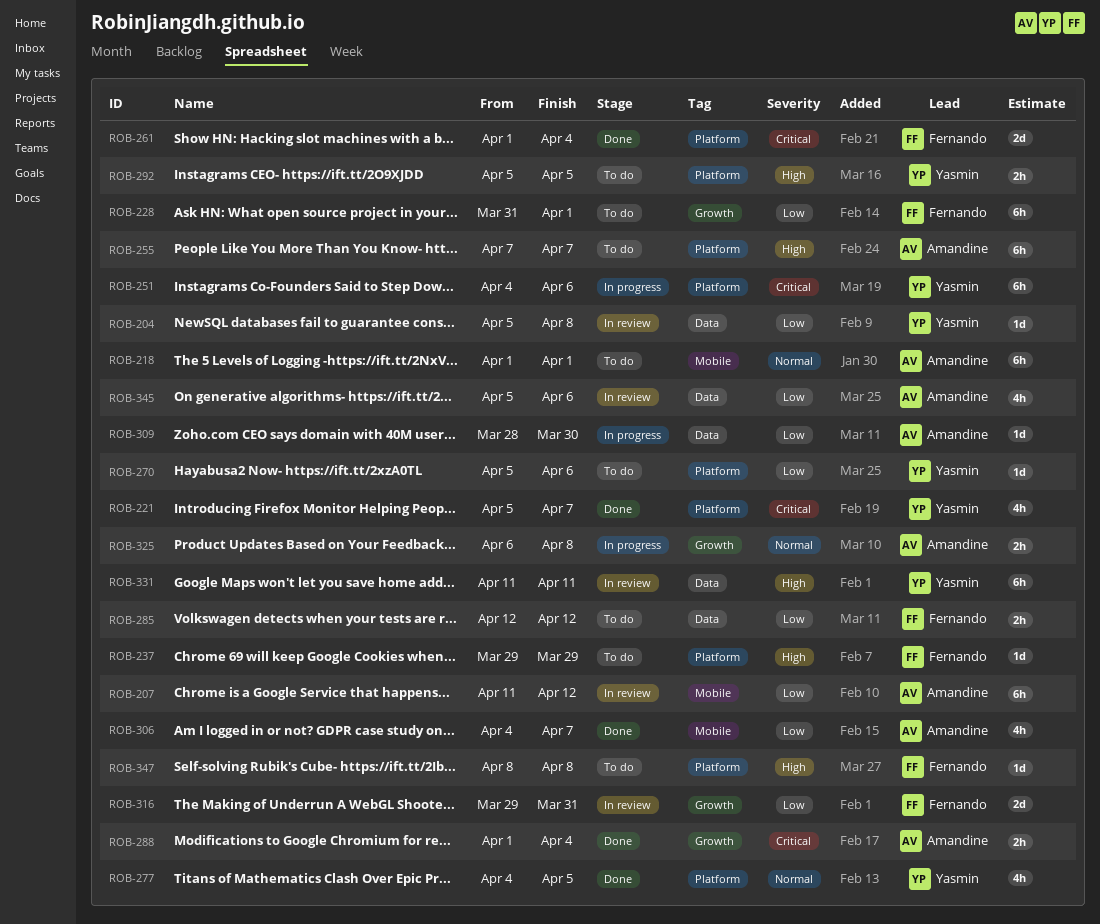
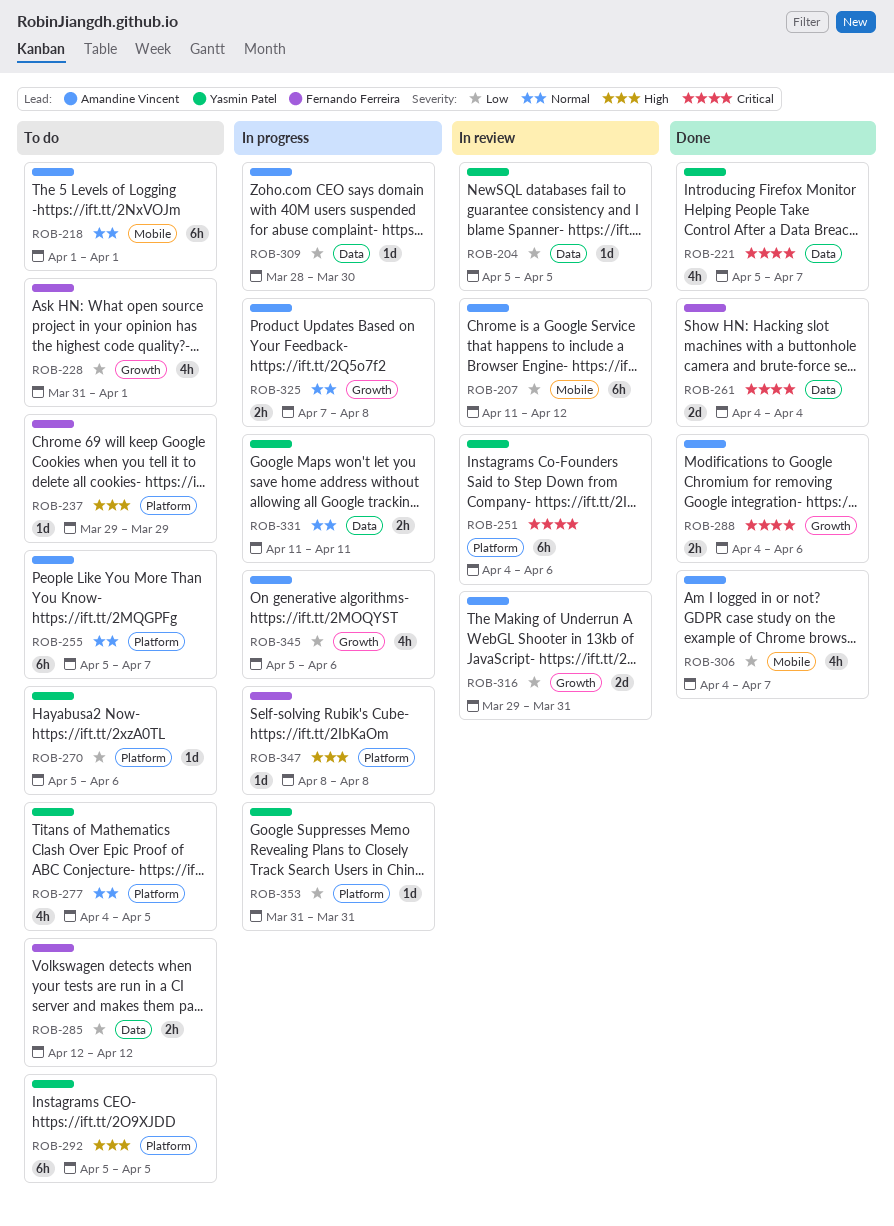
ROB-204, due: Apr 8 -> Apr 5
ROB-221, label: Platform -> Data
ROB-228, estimate: 6h -> 4h
ROB-251, status: In progress -> In review
ROB-255, priority: High -> Normal
ROB-255, start: Apr 7 -> Apr 5
ROB-261, label: Platform -> Data
ROB-261, start: Apr 1 -> Apr 4
ROB-277, status: Done -> To do
ROB-288, start: Apr 1 -> Apr 4
ROB-288, due: Apr 4 -> Apr 6
ROB-292, estimate: 2h -> 6h
ROB-316, owner: Fernando Ferreira -> Amandine Vincent
ROB-325, start: Apr 6 -> Apr 7
ROB-331, status: In review -> In progress
ROB-331, priority: High -> Normal
ROB-331, estimate: 6h -> 2h
ROB-345, status: In review -> In progress
ROB-345, label: Data -> Growth
ROB-347, status: To do -> In progress
ROB-353: none -> present

